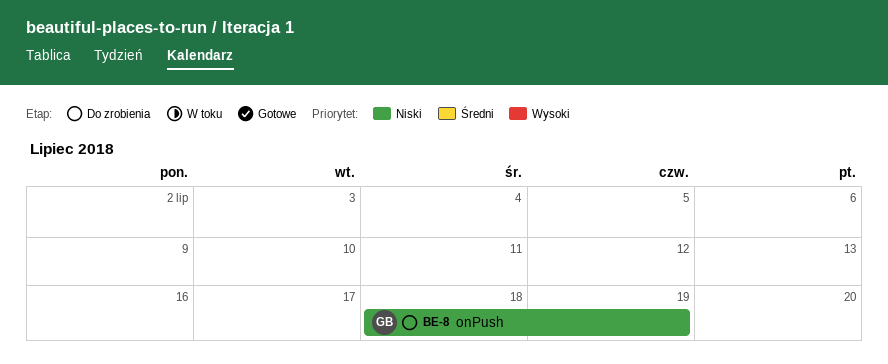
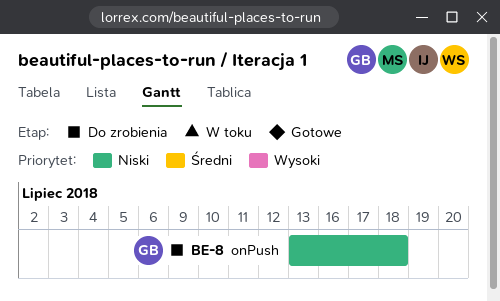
BE-8, start: Jul 18 -> Jul 13
BE-8, due: Jul 19 -> Jul 18

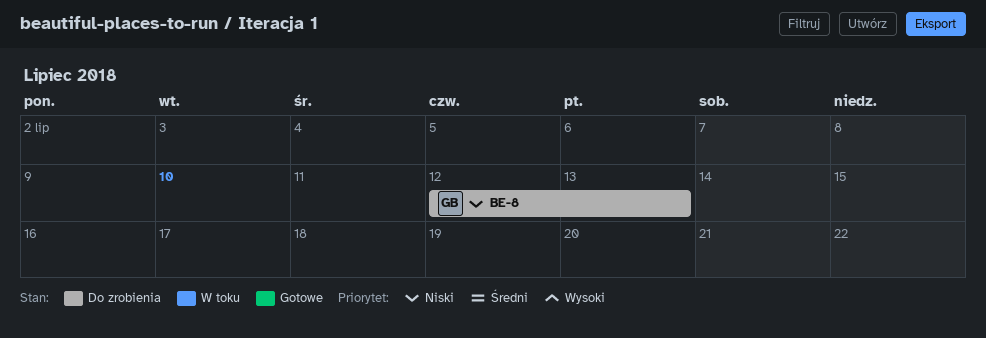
BE-8, start: Jul 13 -> Jul 12
BE-8, due: Jul 18 -> Jul 13

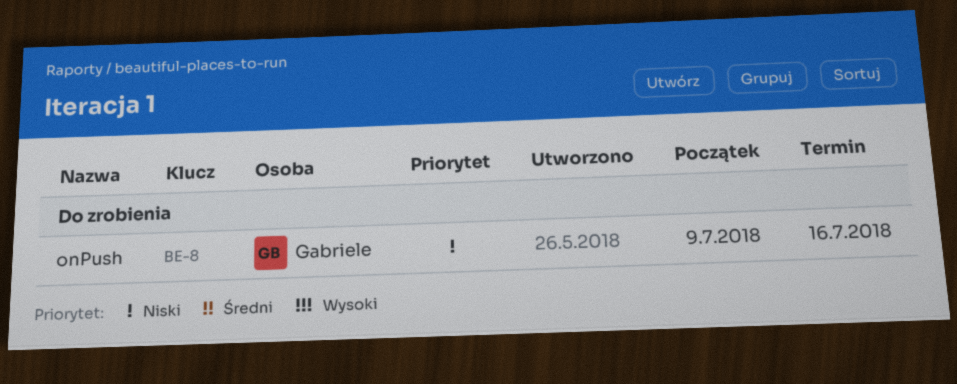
BE-8, start: Jul 12 -> Jul 9
BE-8, due: Jul 13 -> Jul 16

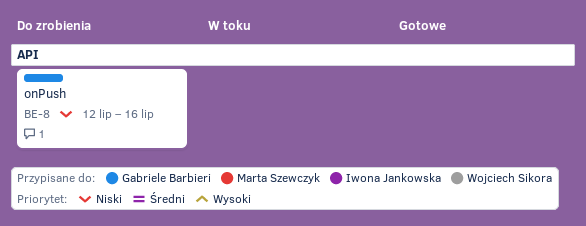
BE-8, start: Jul 9 -> Jul 12

